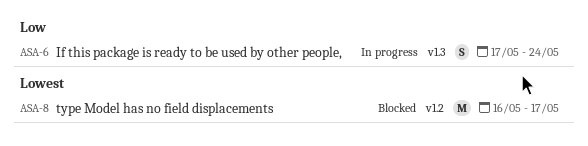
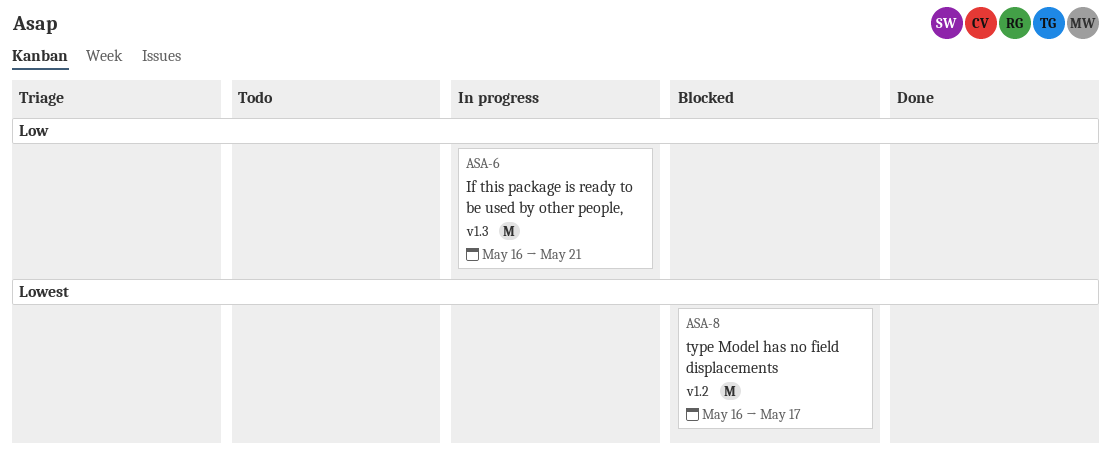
ASA-6, estimate: S -> M
ASA-6, start: May 17 -> May 16
ASA-6, due: May 24 -> May 21

